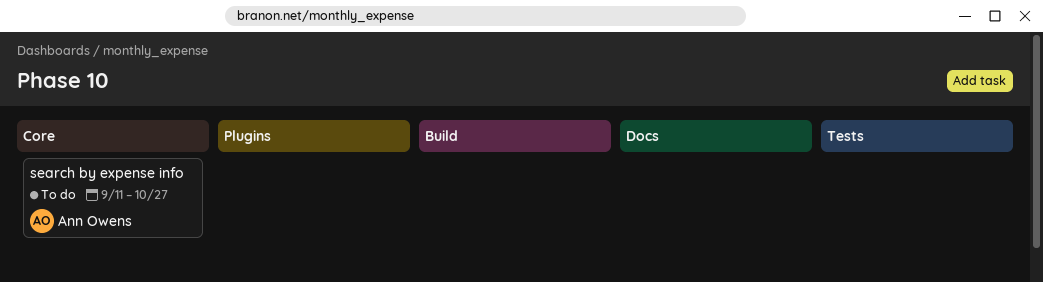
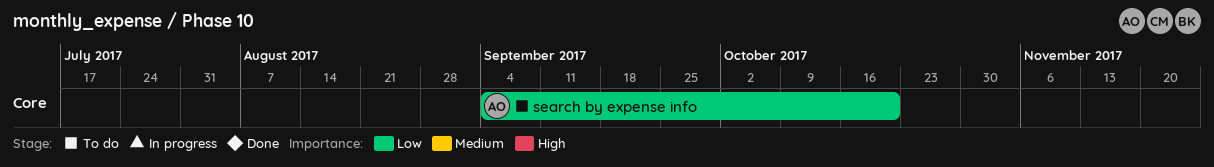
search by expense info, start: Sep 11 -> Sep 4
search by expense info, due: Oct 27 -> Oct 20

